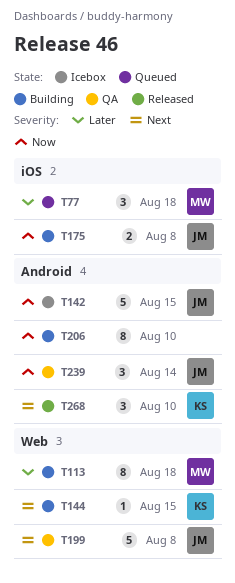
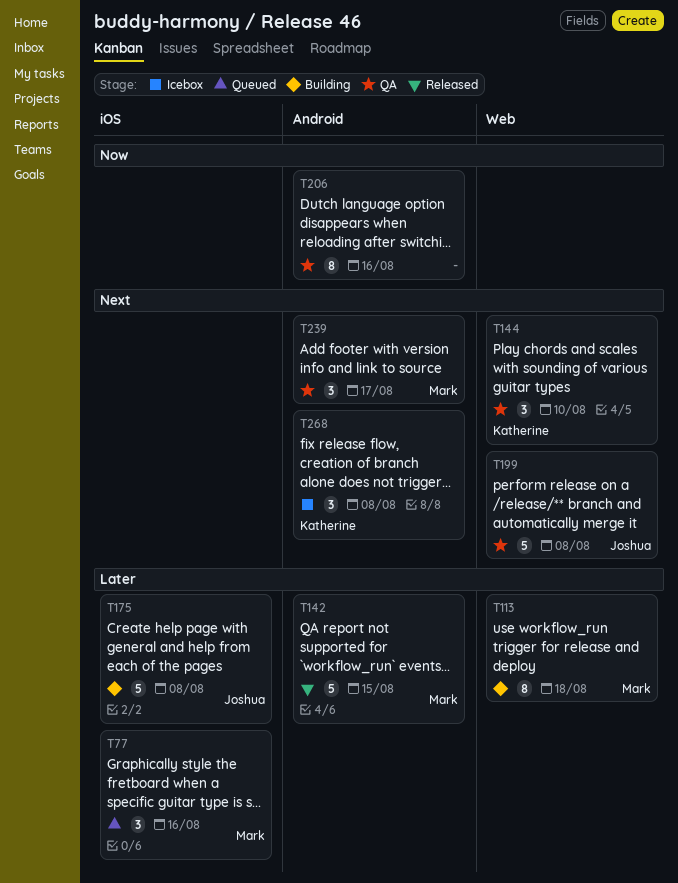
T77, due: Aug 18 -> Aug 16
T142, status: Icebox -> Released
T142, owner: Joshua -> Mark
T142, priority: Now -> Later
T144, status: Building -> QA
T144, estimate: 1 -> 3
T144, due: Aug 15 -> Aug 10
T175, priority: Now -> Later
T175, estimate: 2 -> 5
T206, status: Building -> QA
T206, due: Aug 10 -> Aug 16
T239, owner: Joshua -> Mark
T239, priority: Now -> Next
T239, due: Aug 14 -> Aug 17
T268, status: Released -> Icebox
T268, due: Aug 10 -> Aug 8

